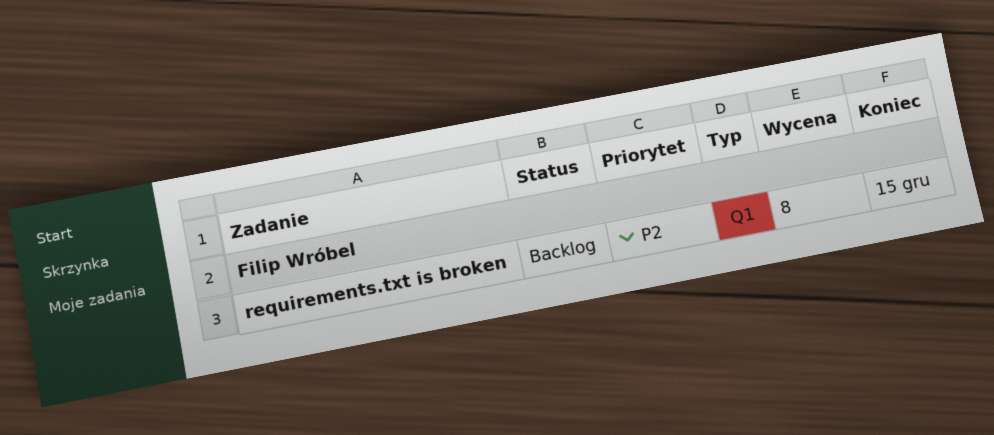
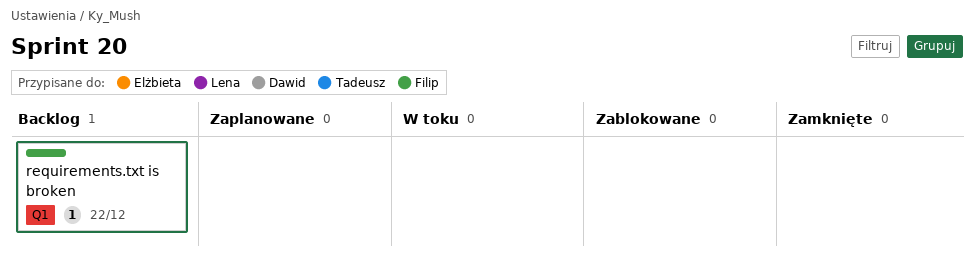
requirements.txt is broken, estimate: 8 -> 1
requirements.txt is broken, due: Dec 15 -> Dec 22

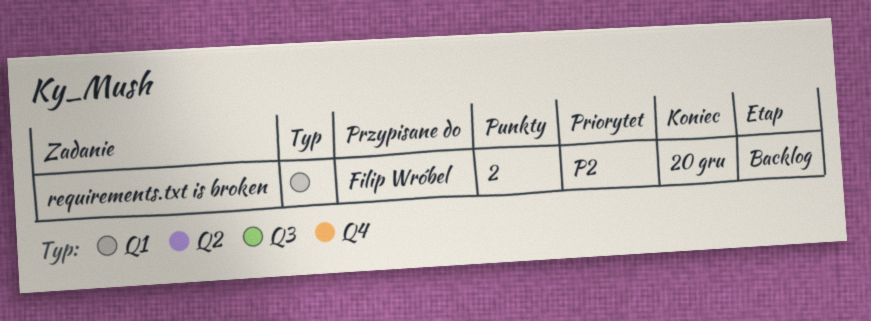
requirements.txt is broken, estimate: 1 -> 2
requirements.txt is broken, due: Dec 22 -> Dec 20

